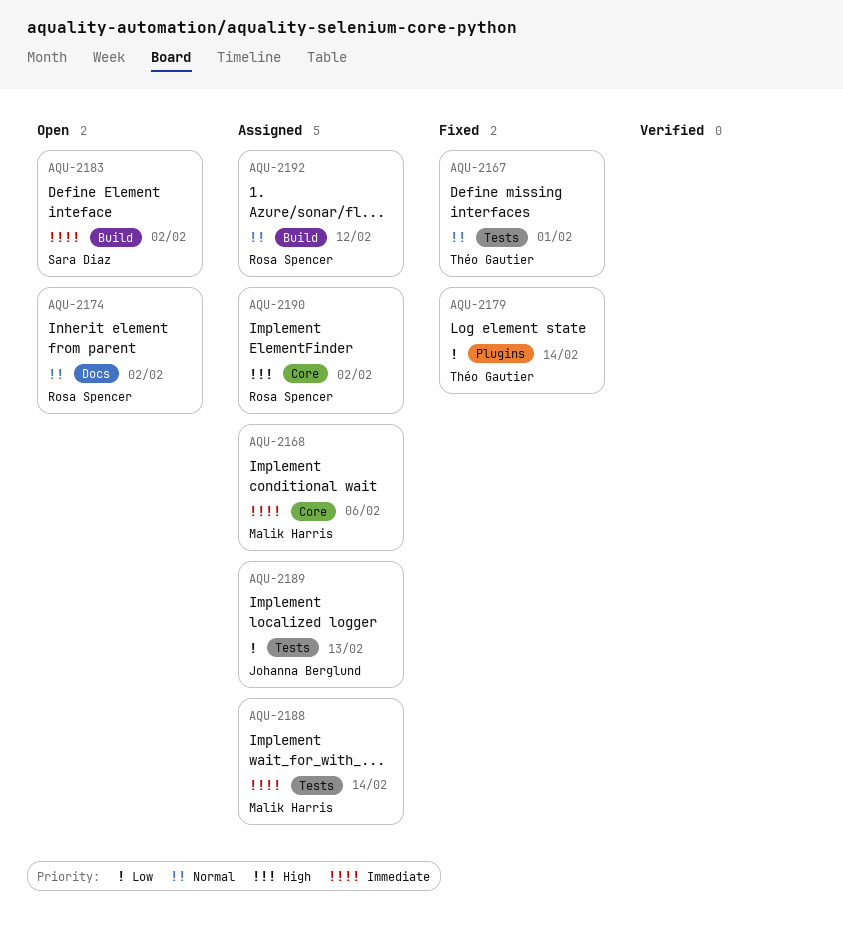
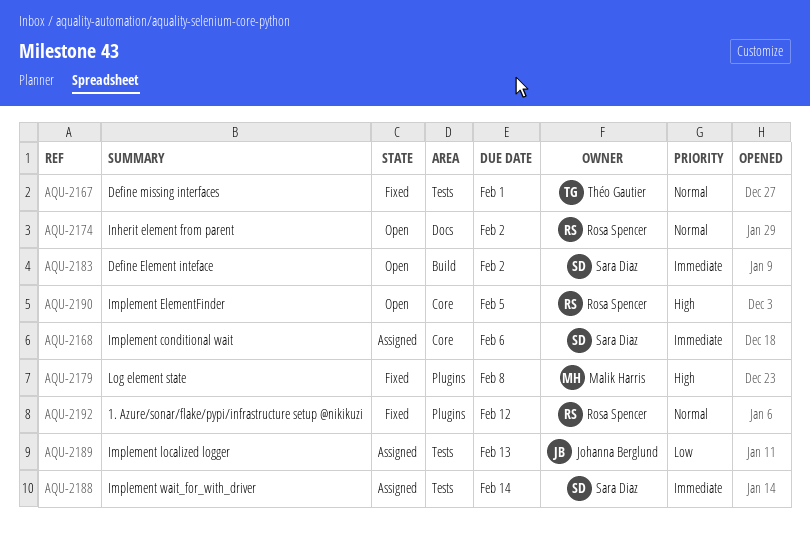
AQU-2168, owner: Malik Harris -> Sara Diaz
AQU-2179, owner: Théo Gautier -> Malik Harris
AQU-2179, priority: Low -> High
AQU-2179, due: Feb 14 -> Feb 8
AQU-2188, owner: Malik Harris -> Sara Diaz
AQU-2190, status: Assigned -> Open
AQU-2190, due: Feb 2 -> Feb 5
AQU-2192, status: Assigned -> Fixed
AQU-2192, label: Build -> Plugins

